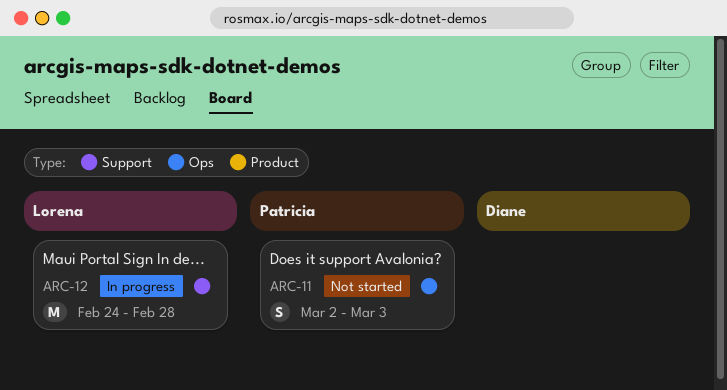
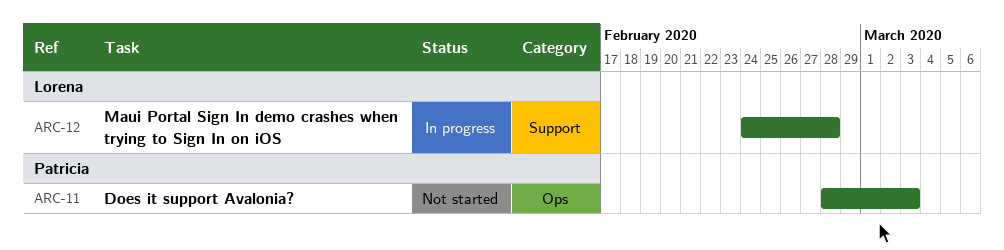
ARC-11, start: Mar 2 -> Feb 28

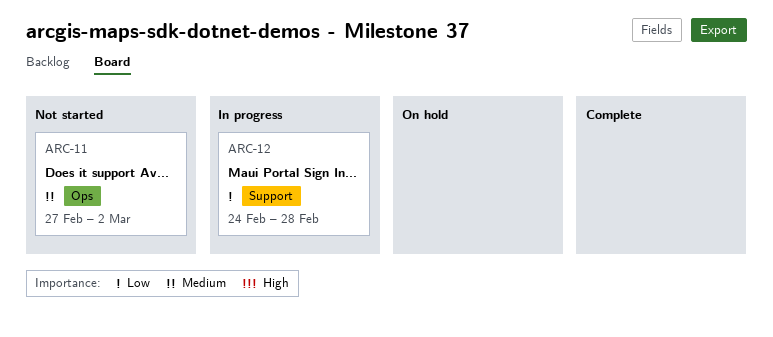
ARC-11, start: Feb 28 -> Feb 27
ARC-11, due: Mar 3 -> Mar 2

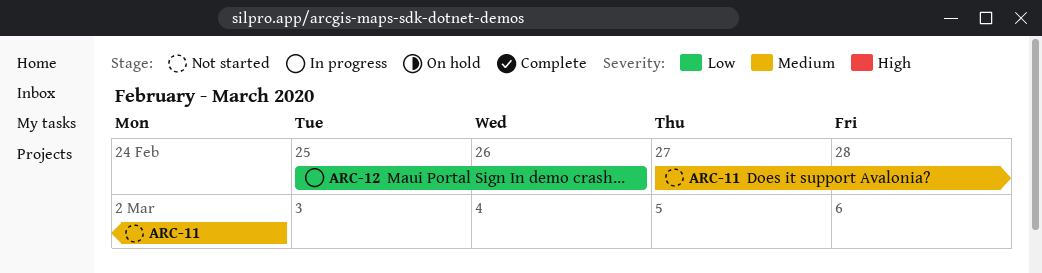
ARC-12, start: Feb 24 -> Feb 25
ARC-12, due: Feb 28 -> Feb 26

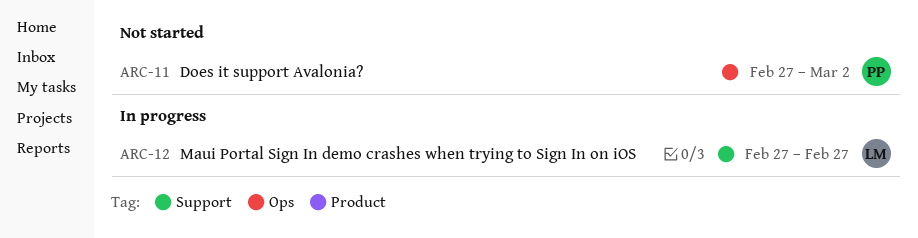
ARC-12, start: Feb 25 -> Feb 27
ARC-12, due: Feb 26 -> Feb 27

